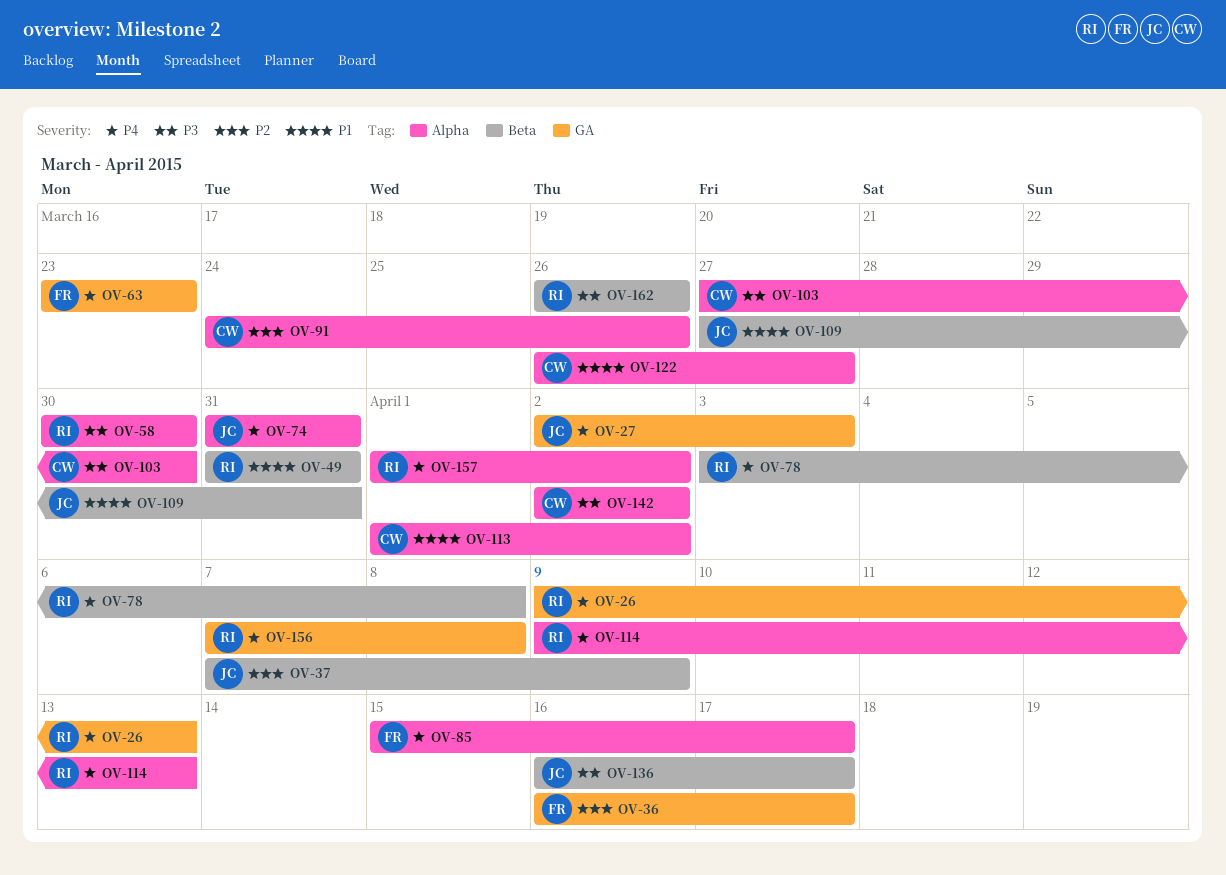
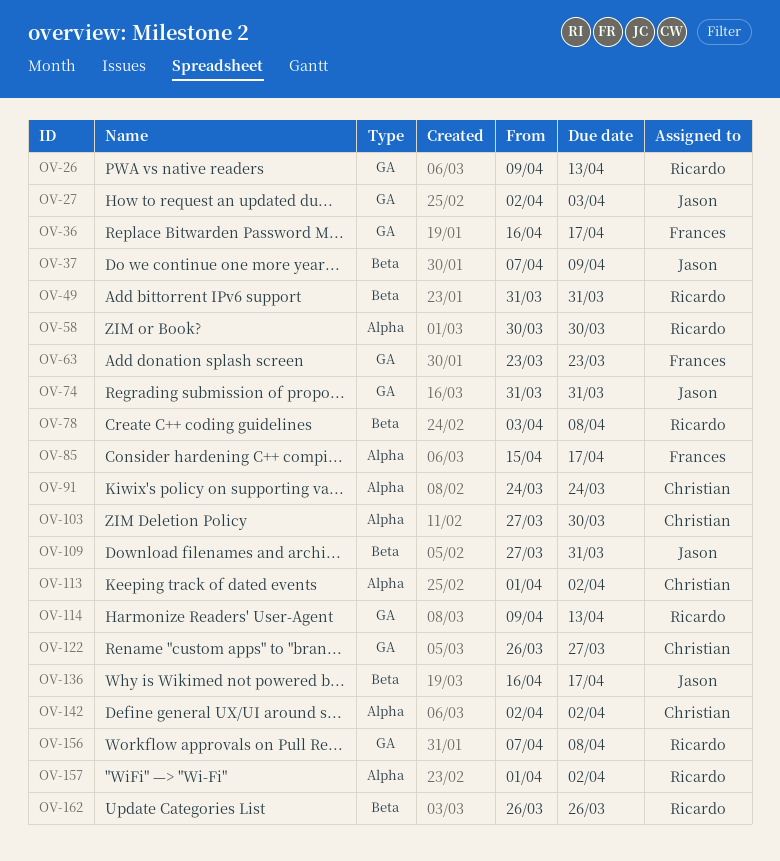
OV-74, label: Alpha -> GA
OV-91, due: Mar 26 -> Mar 24
OV-114, label: Alpha -> GA
OV-122, label: Alpha -> GA

